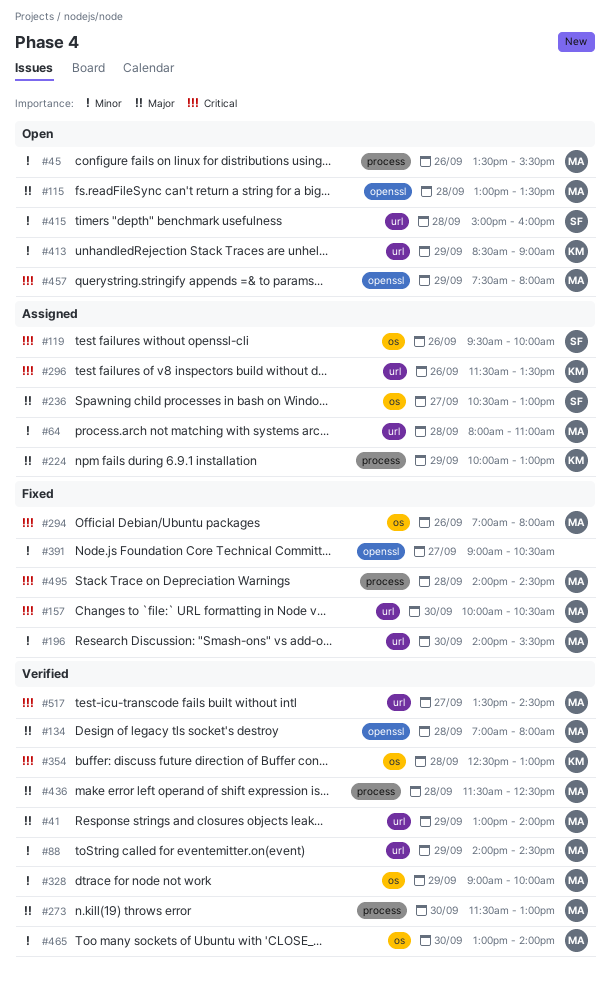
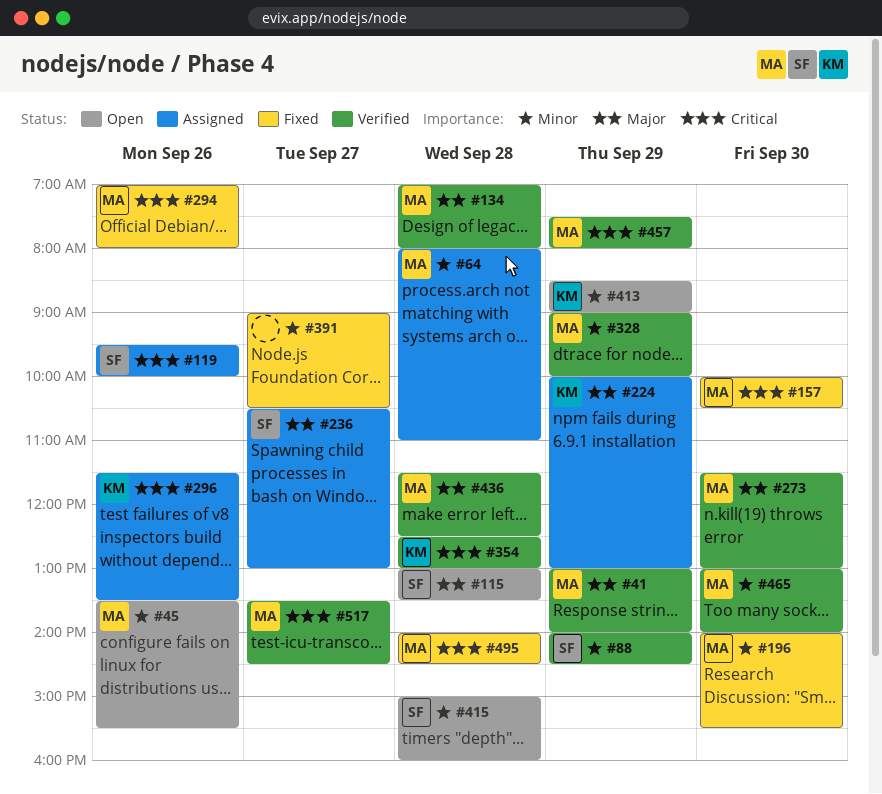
#88, owner: MA -> SF
#115, owner: MA -> SF
#457, status: Open -> Verified

